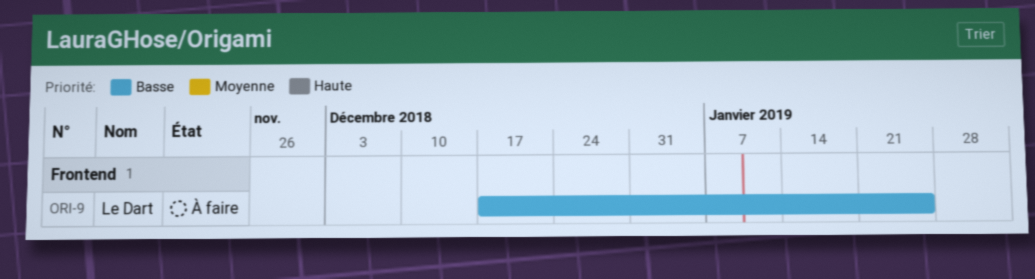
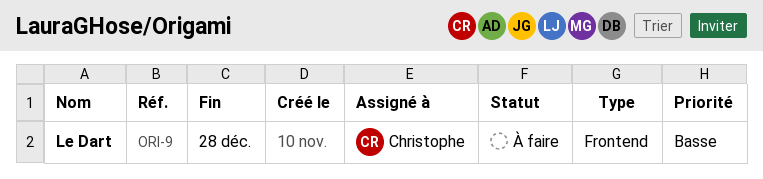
ORI-9, due: Jan 25 -> Dec 28

